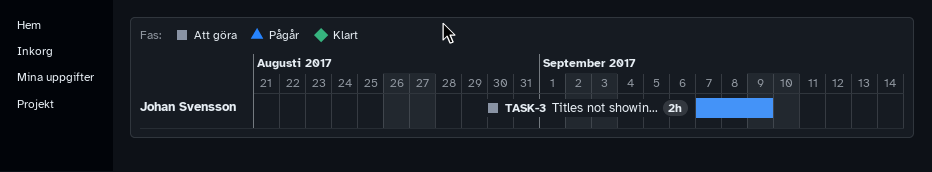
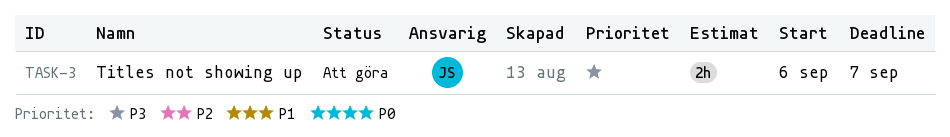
TASK-3, start: Sep 7 -> Sep 6
TASK-3, due: Sep 9 -> Sep 7

